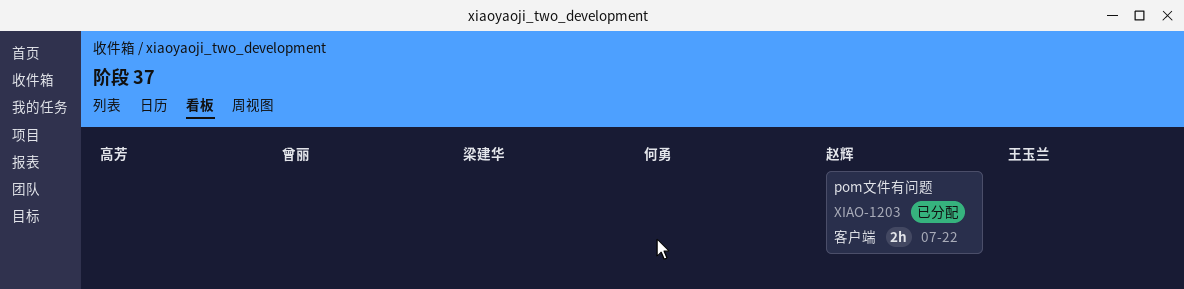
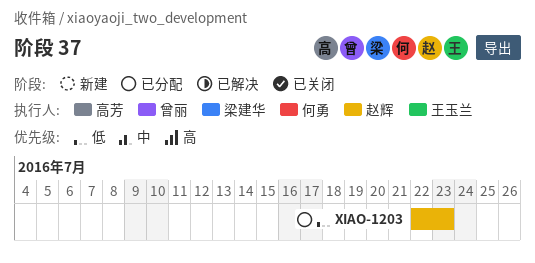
XIAO-1203, due: Jul 22 -> Jul 23

